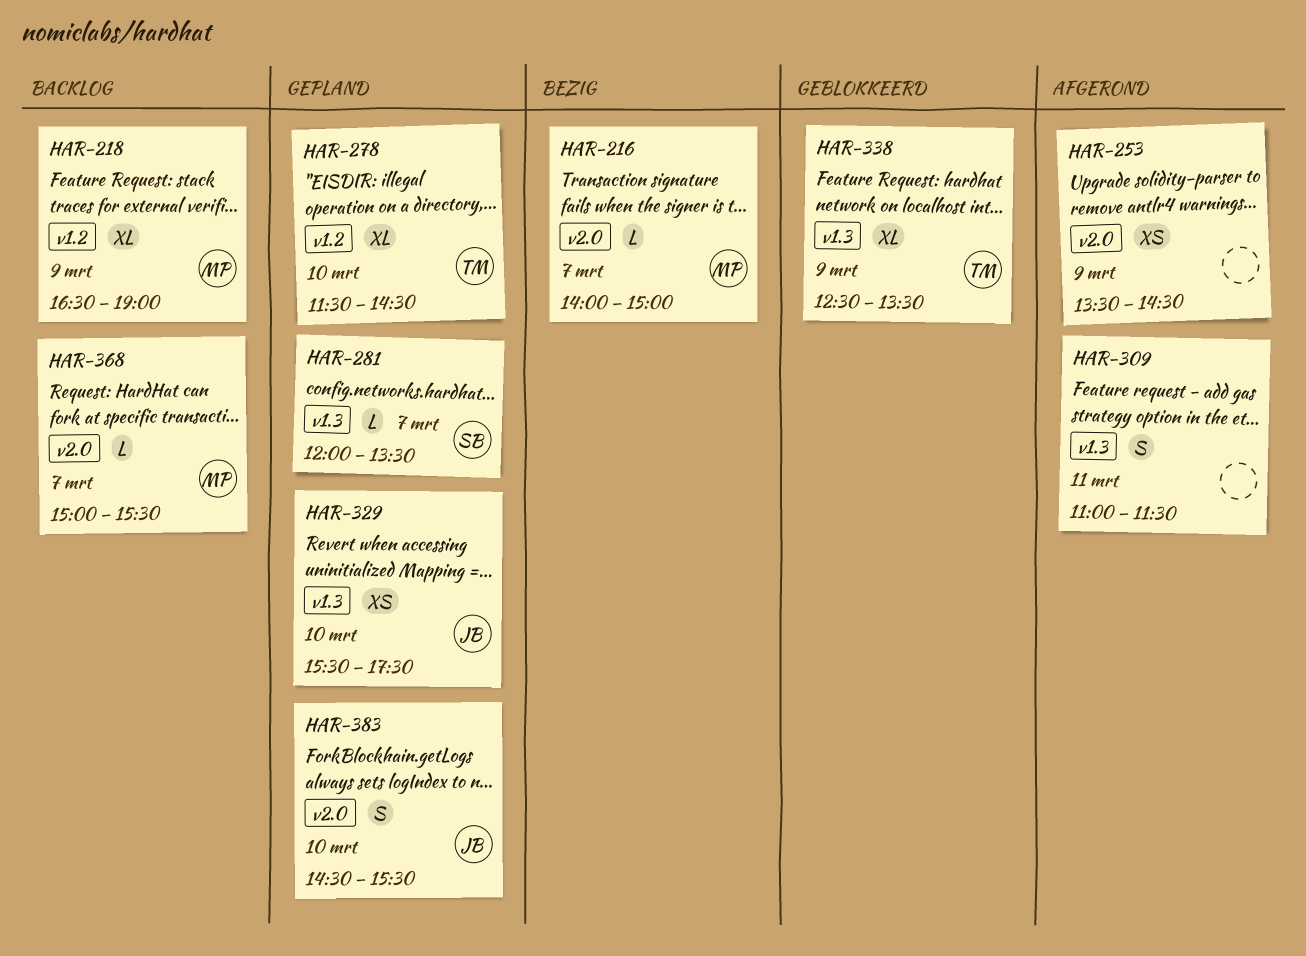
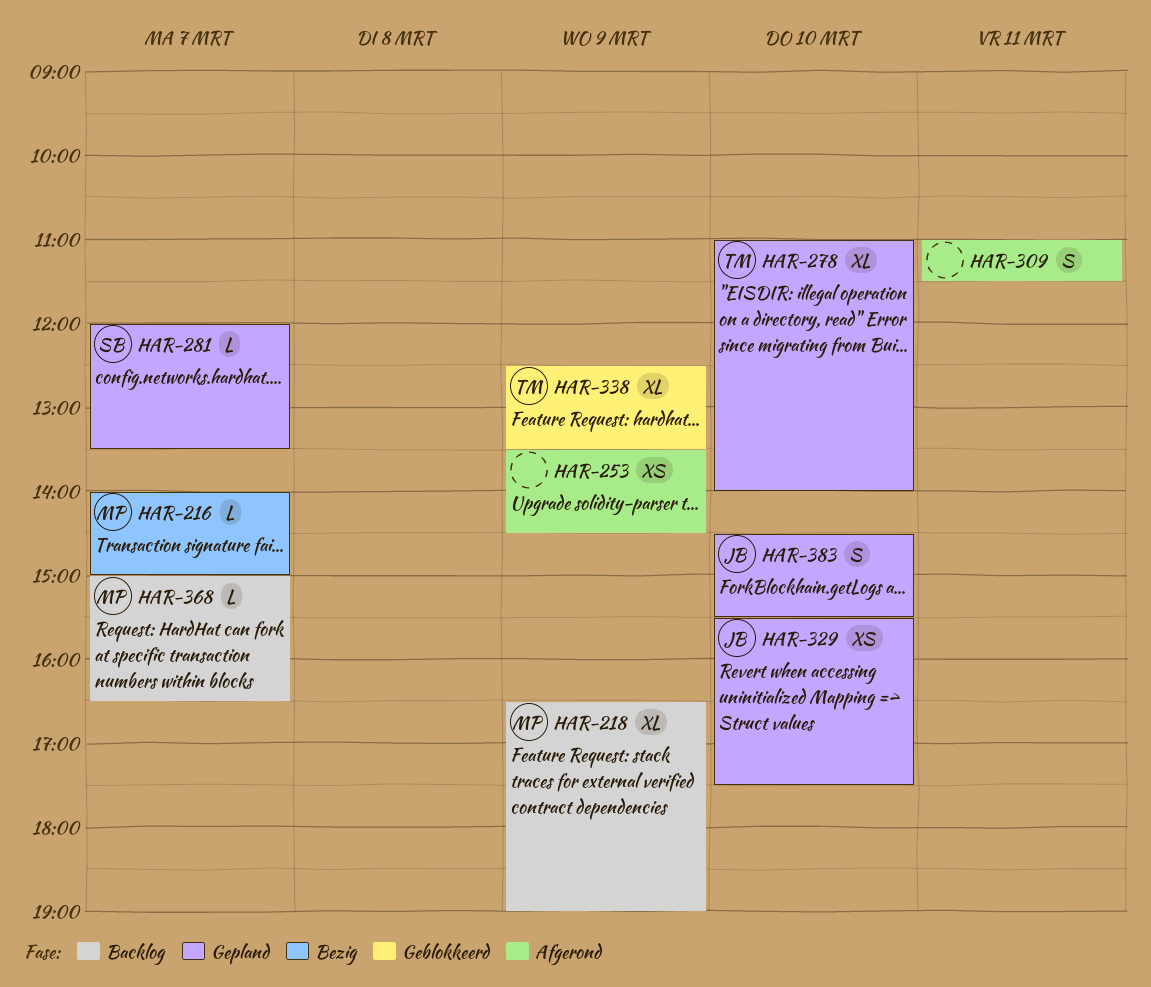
HAR-278, begins: 11:30 -> 11:00
HAR-278, ends: 14:30 -> 14:00
HAR-368, ends: 15:30 -> 16:30

